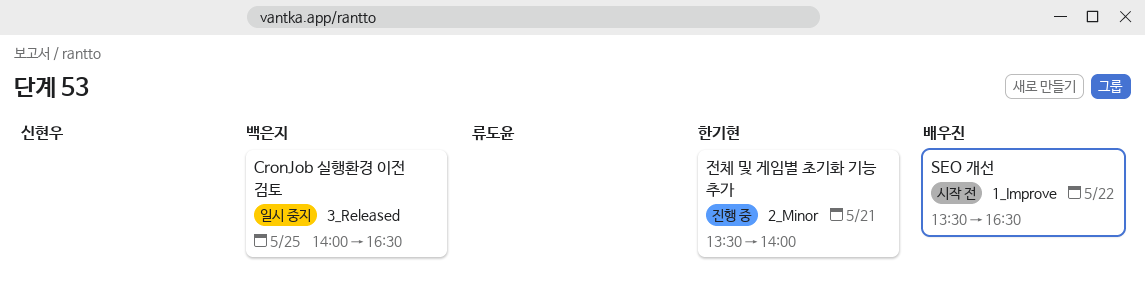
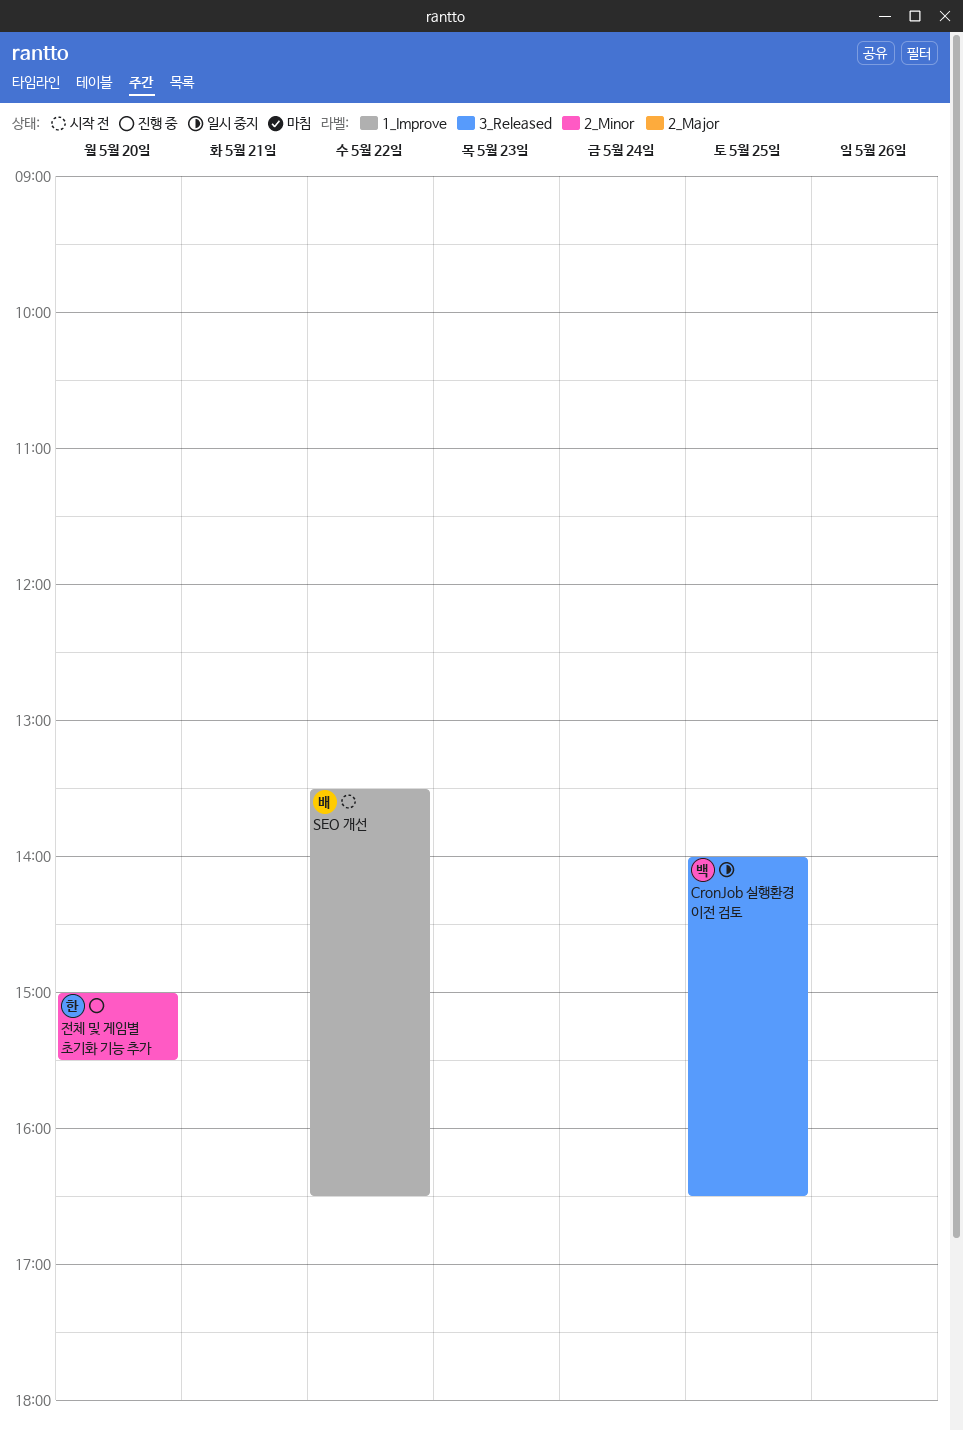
전체 및 게임별 초기화 기능 추가, day: May 21 -> May 20
전체 및 게임별 초기화 기능 추가, begins: 13:30 -> 15:00
전체 및 게임별 초기화 기능 추가, ends: 14:00 -> 15:30

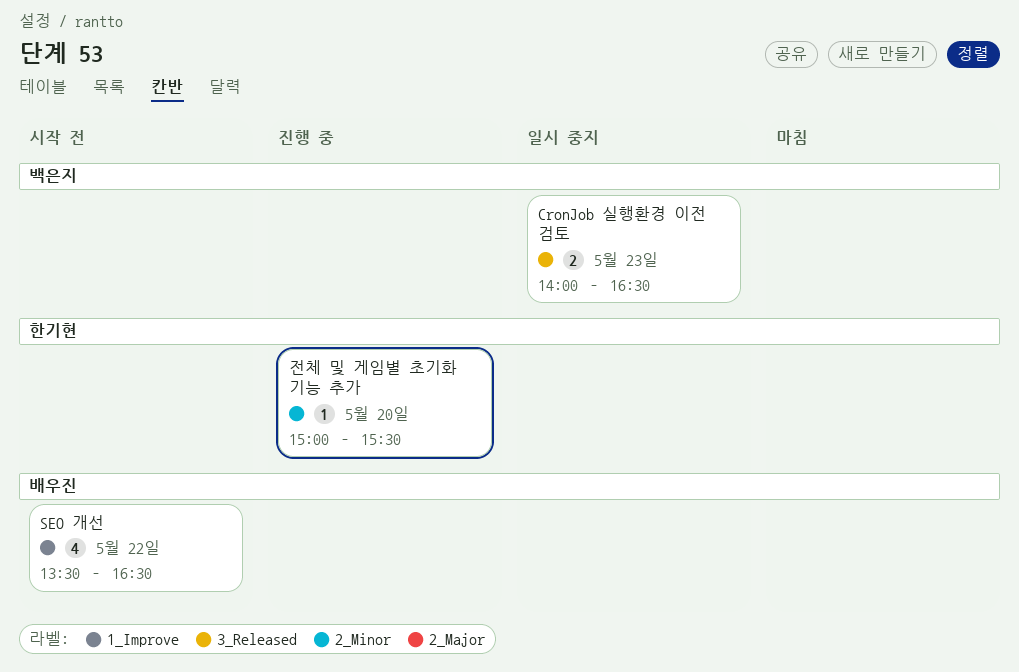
CronJob 실행환경 이전 검토, day: May 25 -> May 23

